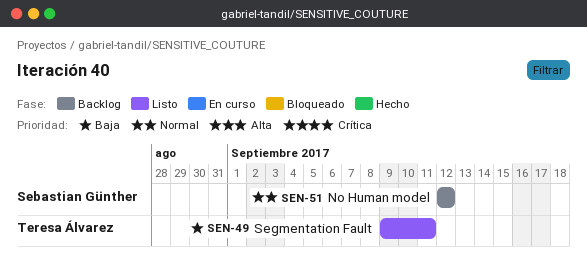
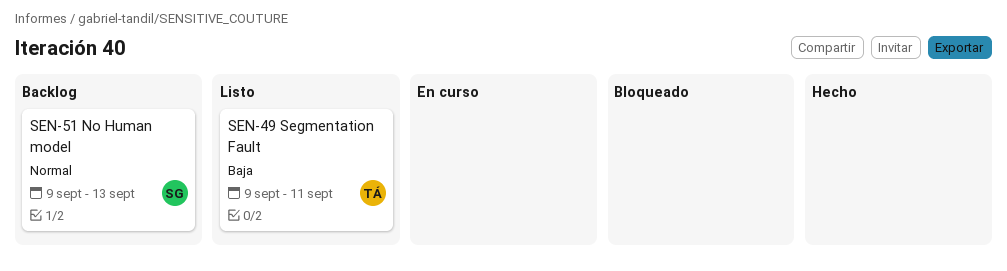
SEN-51, start: Sep 12 -> Sep 9
SEN-51, due: Sep 12 -> Sep 13

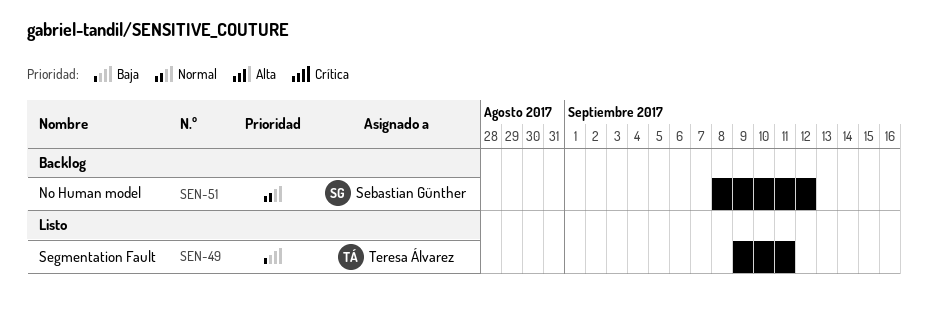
SEN-51, start: Sep 9 -> Sep 8
SEN-51, due: Sep 13 -> Sep 12

